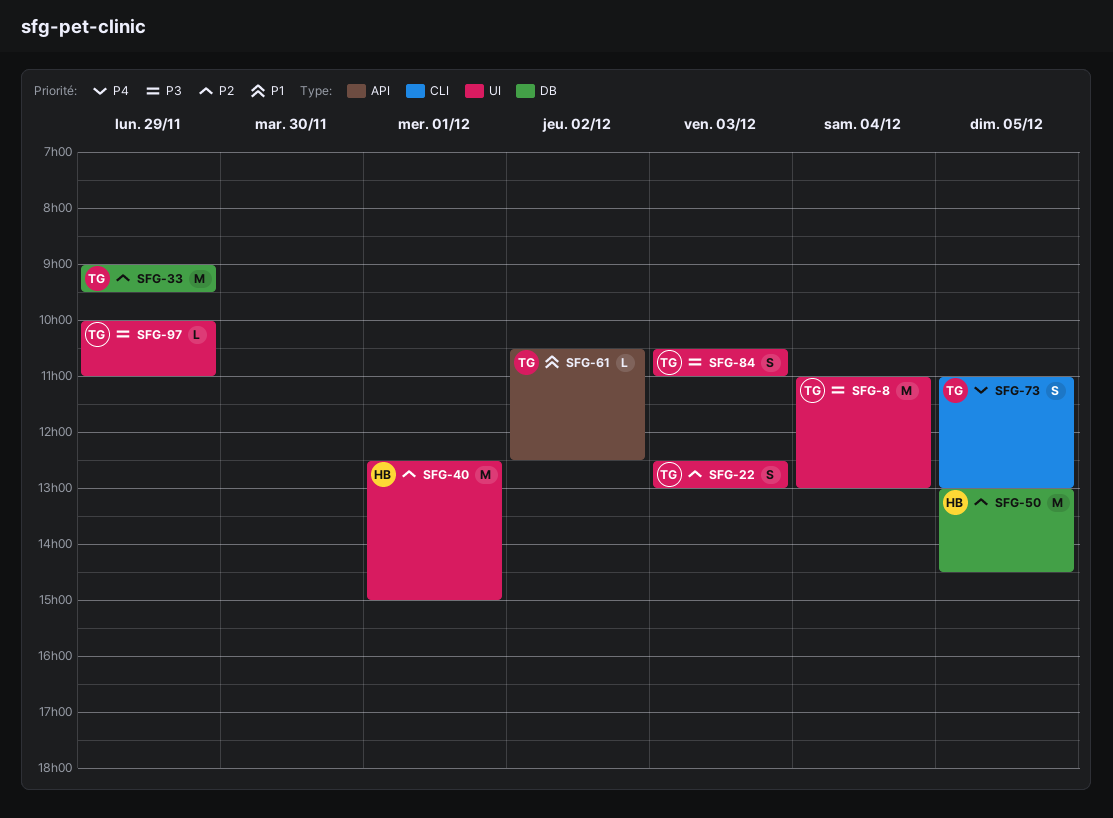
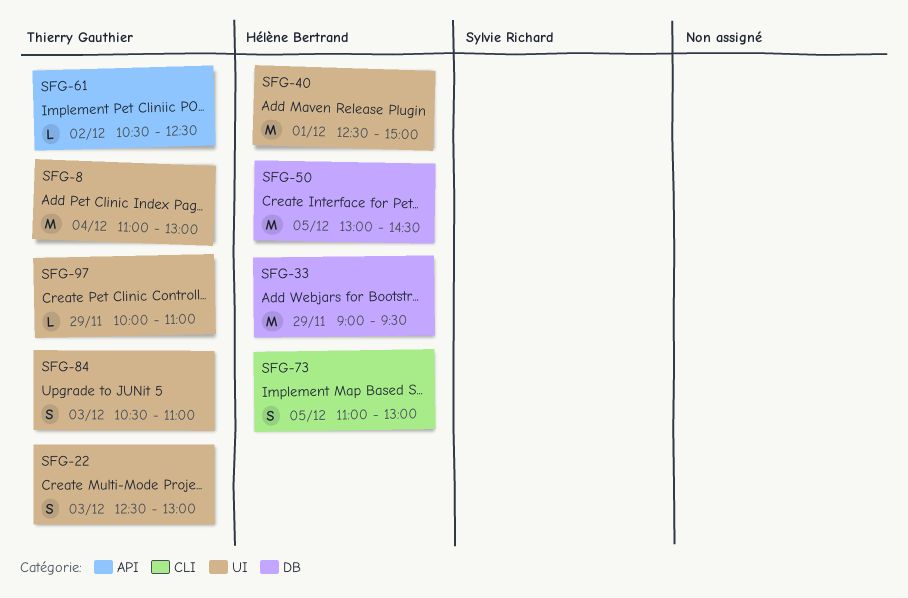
SFG-33, owner: Thierry Gauthier -> Hélène Bertrand
SFG-73, owner: Thierry Gauthier -> Hélène Bertrand

